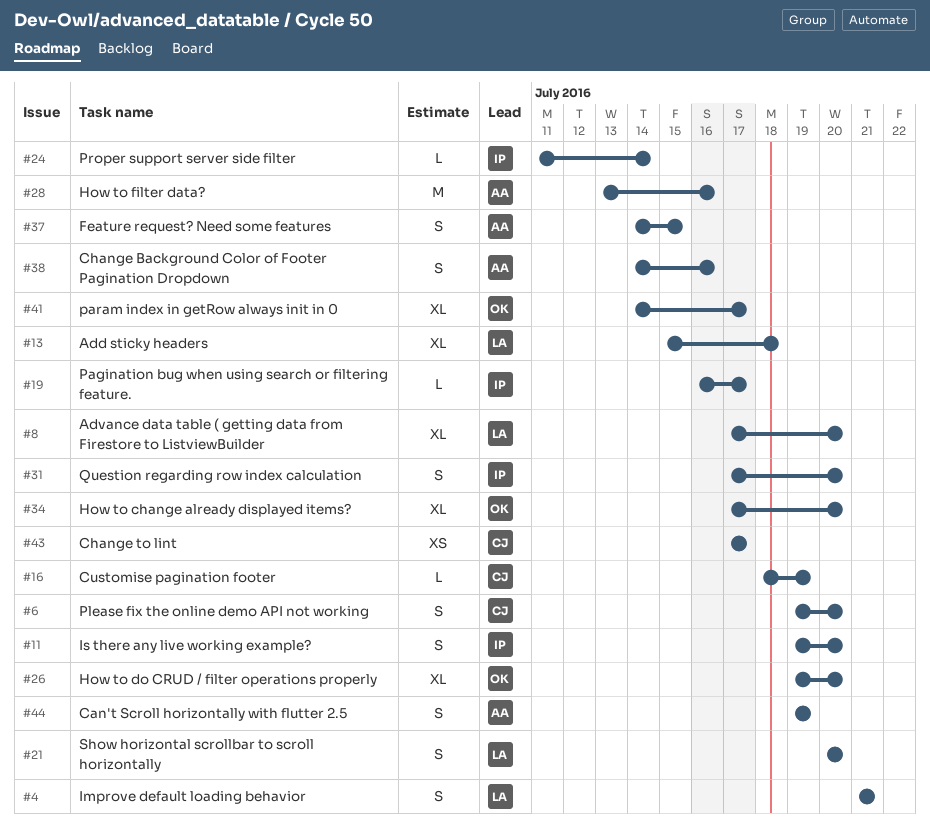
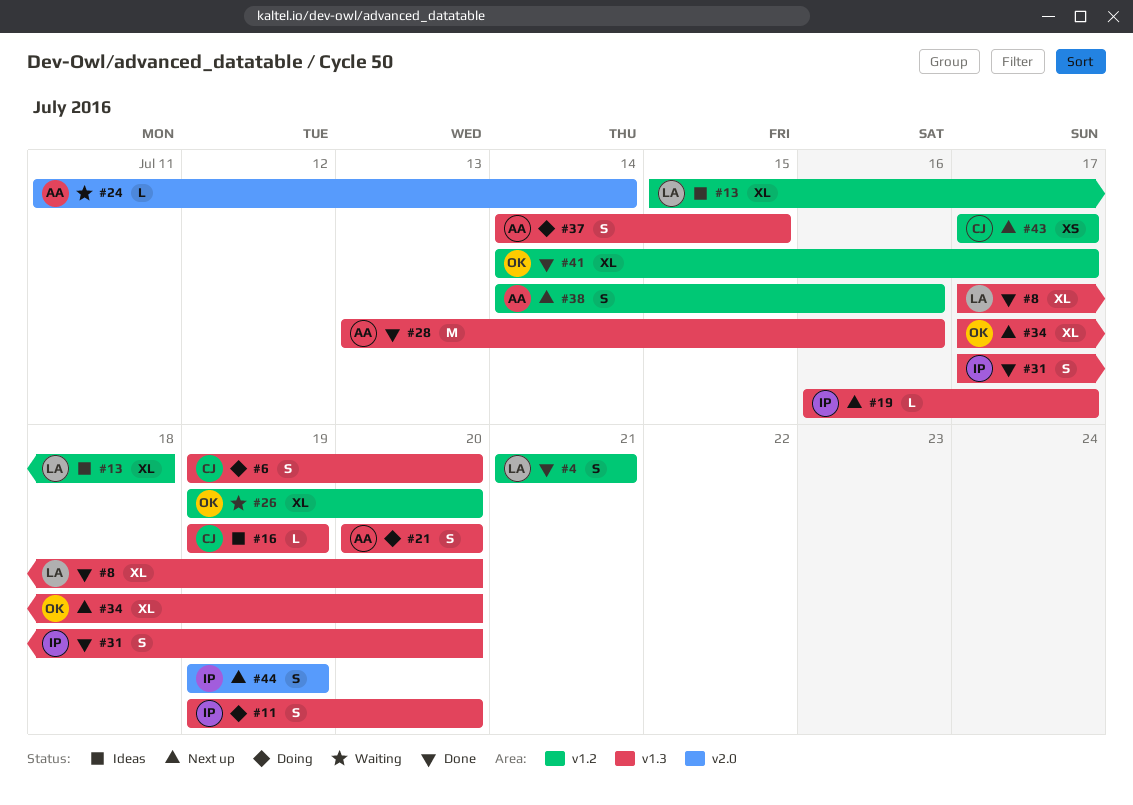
#16, start: Jul 18 -> Jul 19
#21, owner: LA -> AA
#24, owner: IP -> AA
#44, owner: AA -> IP

